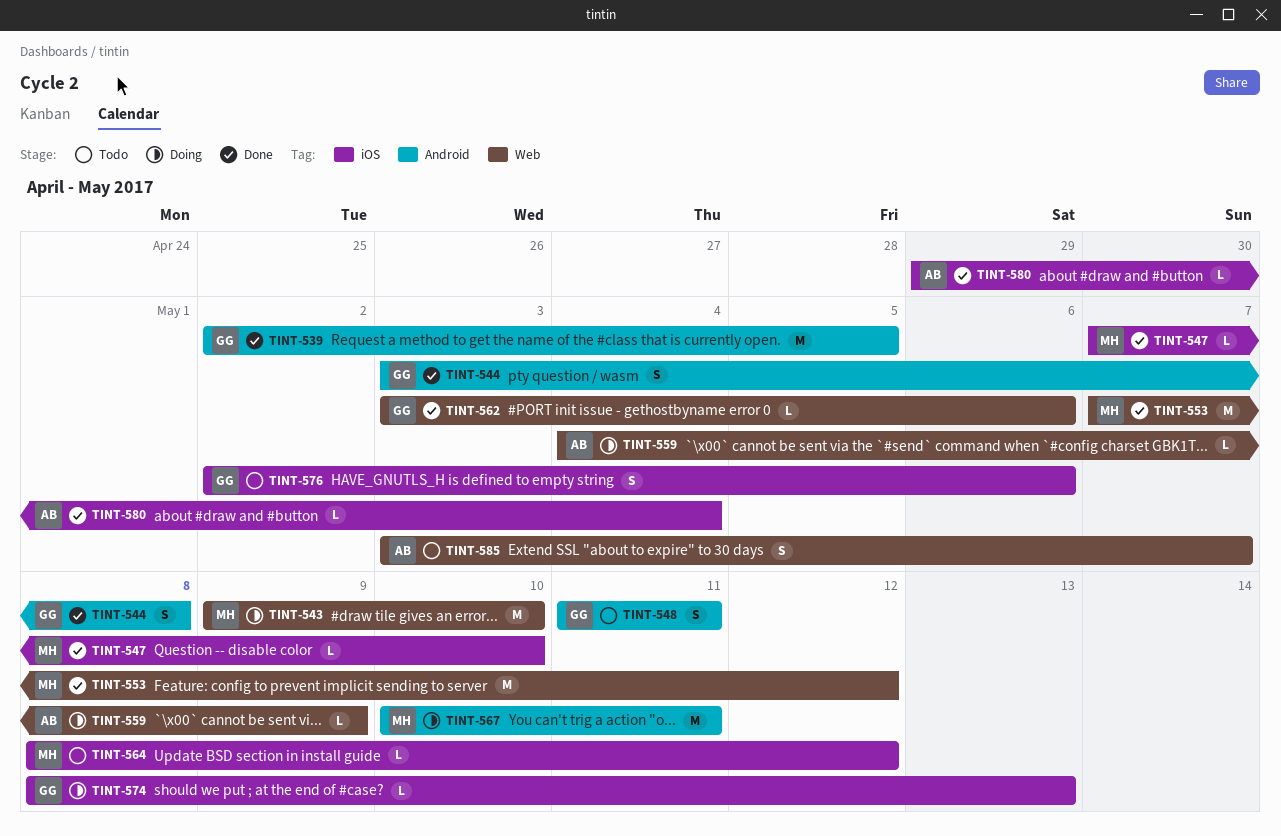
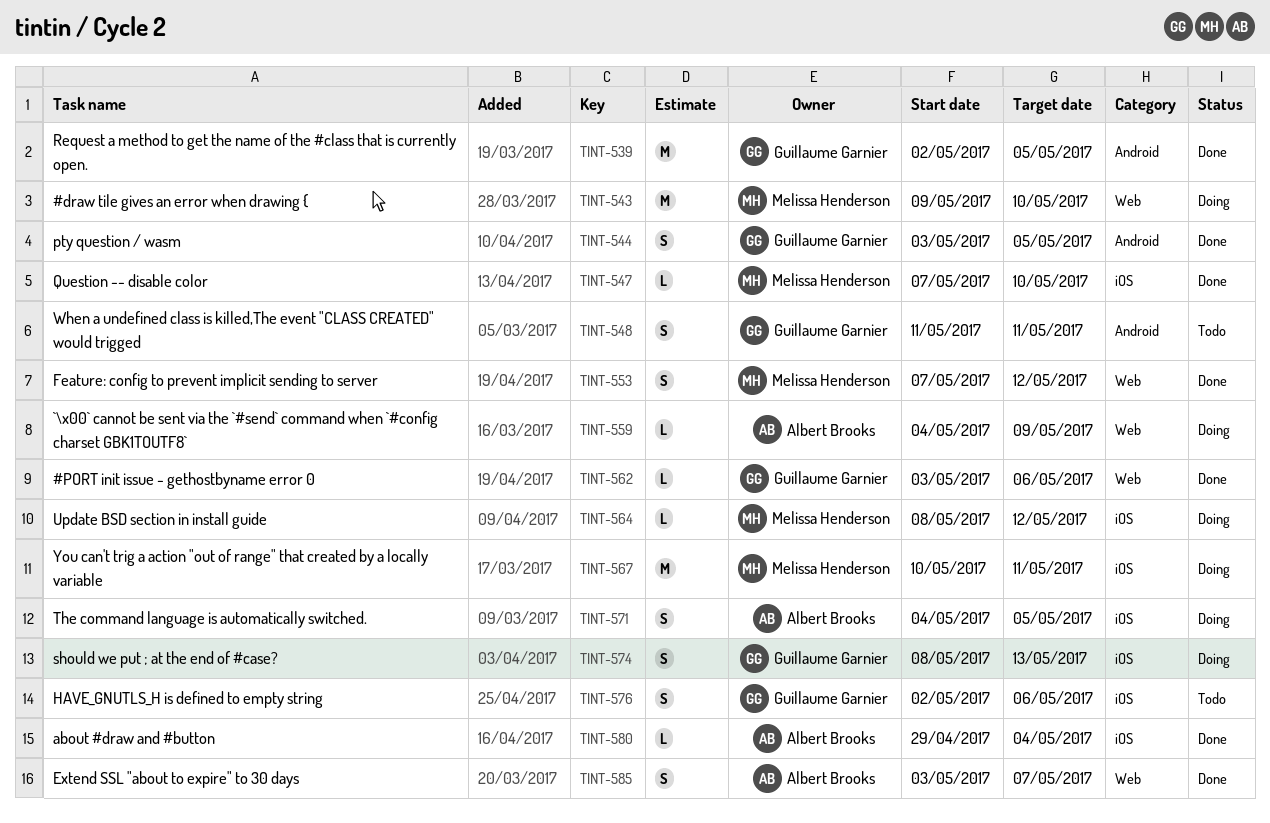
TINT-544, due: May 8 -> May 5
TINT-553, estimate: M -> S
TINT-564, status: Todo -> Doing
TINT-567, label: Android -> iOS
TINT-571: none -> present
TINT-574, estimate: L -> S
TINT-585, status: Todo -> Done

